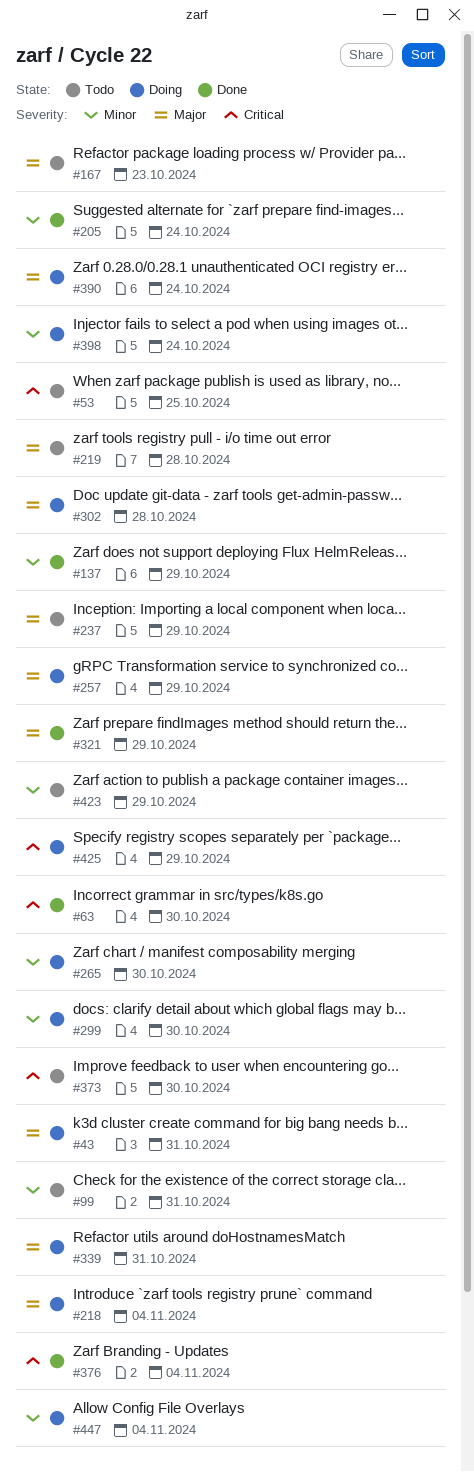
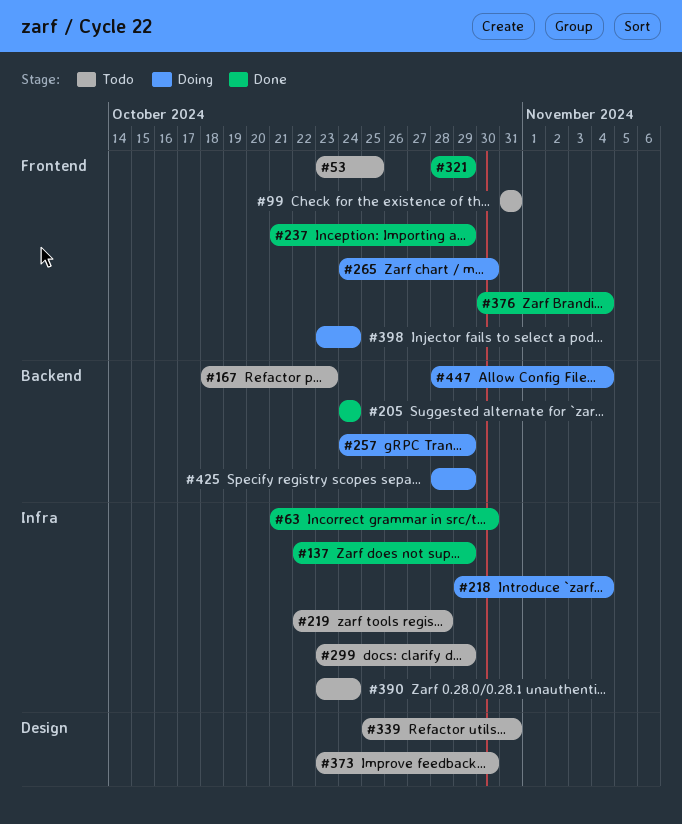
#43: present -> none
#237, status: Todo -> Done
#299, status: Doing -> Todo
#299, due: Oct 30 -> Oct 29
#302: present -> none
#339, status: Doing -> Todo
#390, status: Doing -> Todo
#423: present -> none

